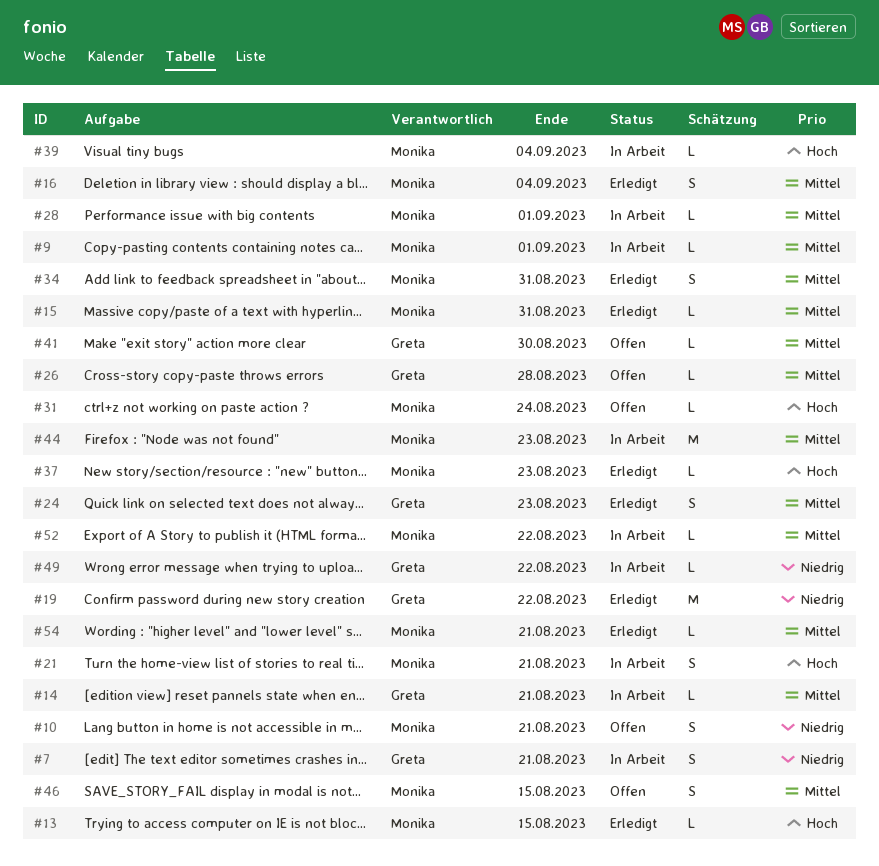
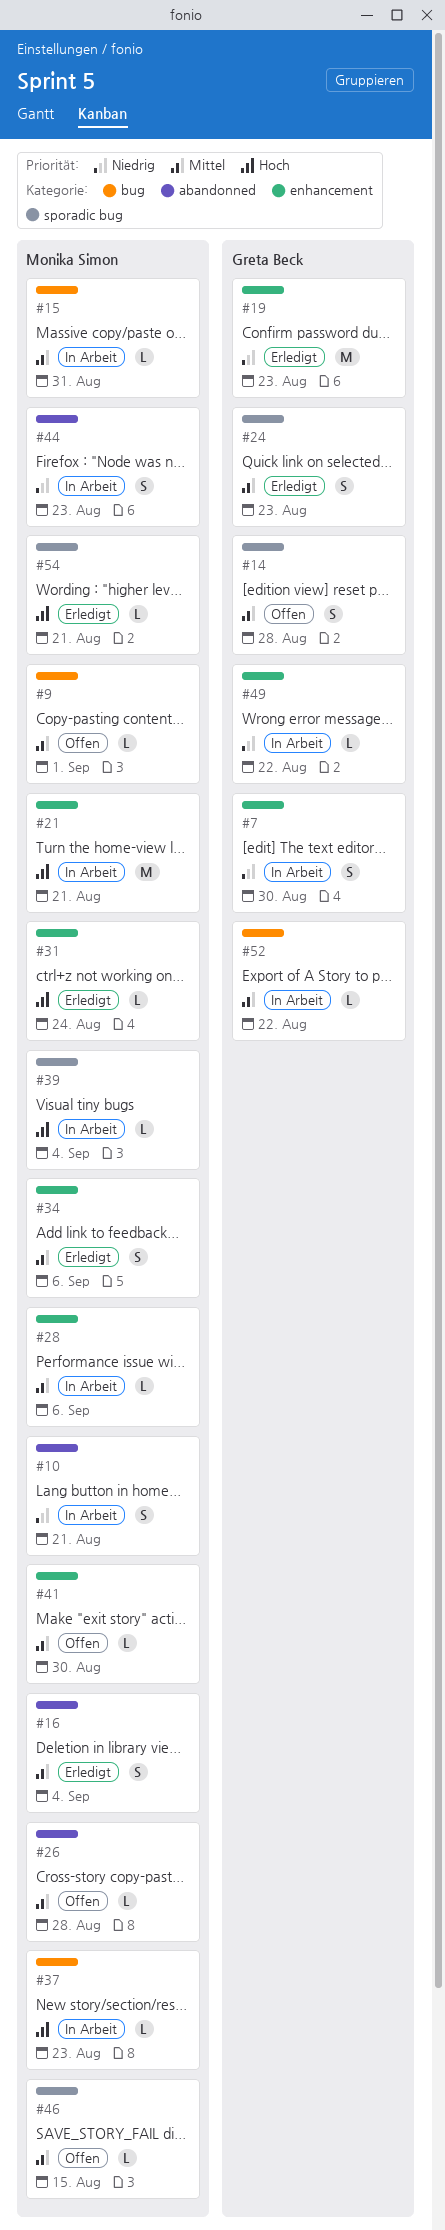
#7, due: Aug 21 -> Aug 30
#9, status: In Arbeit -> Offen
#10, status: Offen -> In Arbeit
#13: present -> none
#14, status: In Arbeit -> Offen
#14, estimate: L -> S
#14, due: Aug 21 -> Aug 28
#15, status: Erledigt -> In Arbeit
#19, due: Aug 22 -> Aug 23
#21, estimate: S -> M
#26, owner: Greta Beck -> Monika Simon
#28, due: Sep 1 -> Sep 6
#31, status: Offen -> Erledigt
#34, due: Aug 31 -> Sep 6
#37, status: Erledigt -> In Arbeit
#41, owner: Greta Beck -> Monika Simon
#44, priority: Mittel -> Niedrig
#44, estimate: M -> S
#46, estimate: S -> L
#52, owner: Monika Simon -> Greta Beck
#54, priority: Mittel -> Hoch

